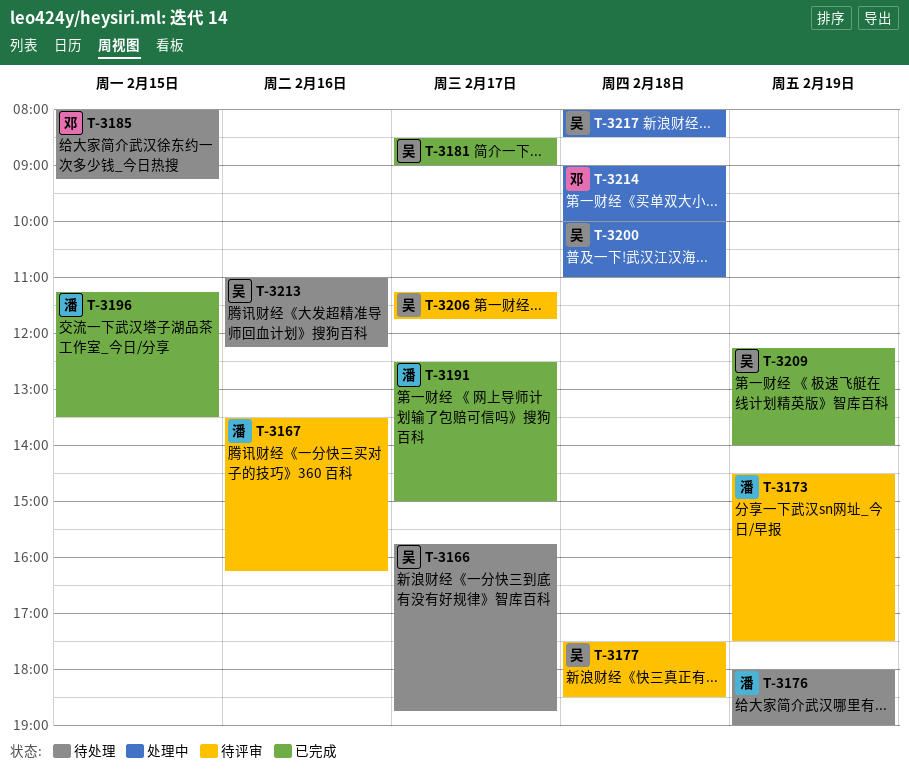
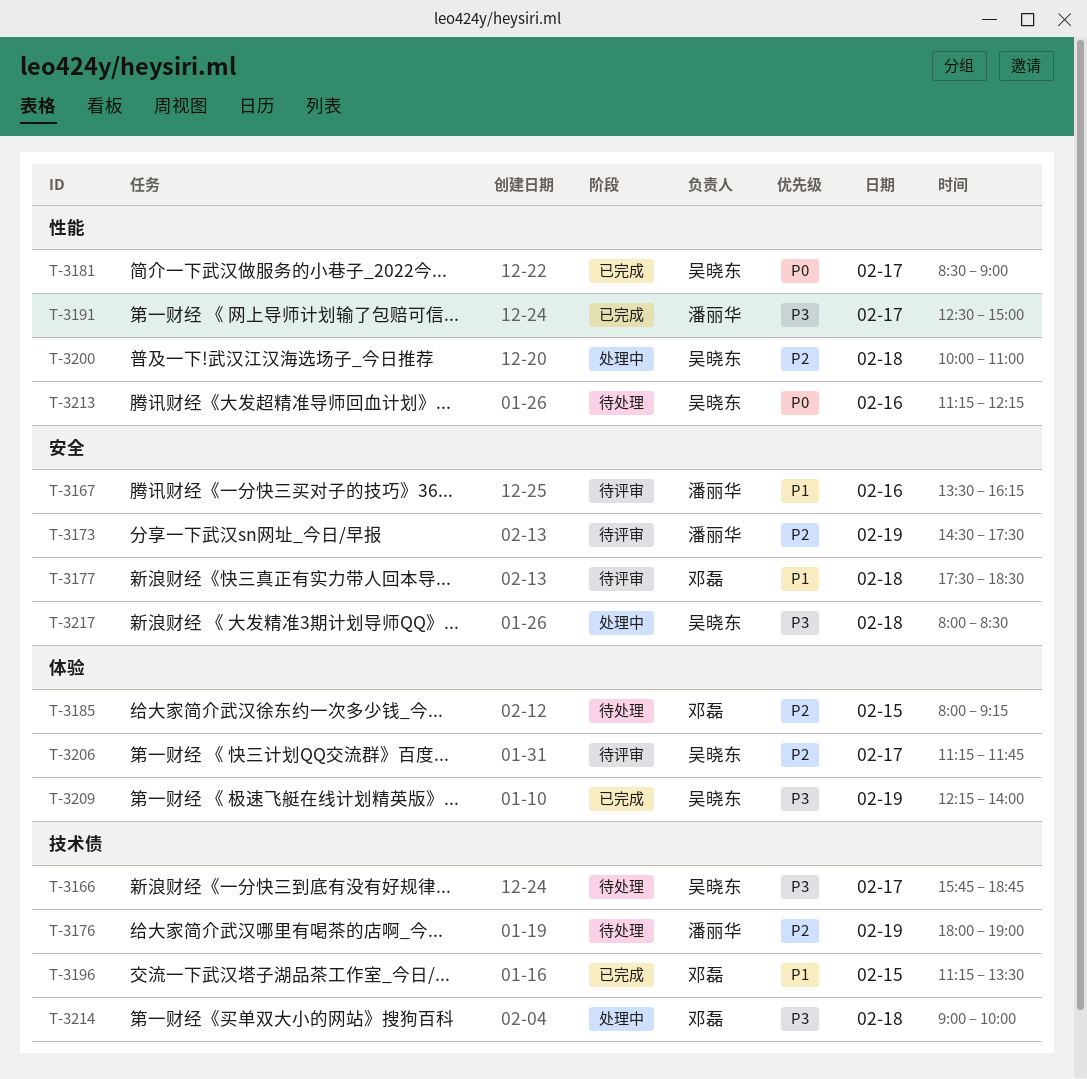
T-3177, owner: 吴晓东 -> 邓磊
T-3196, owner: 潘丽华 -> 邓磊
T-3213, begins: 11:00 -> 11:15

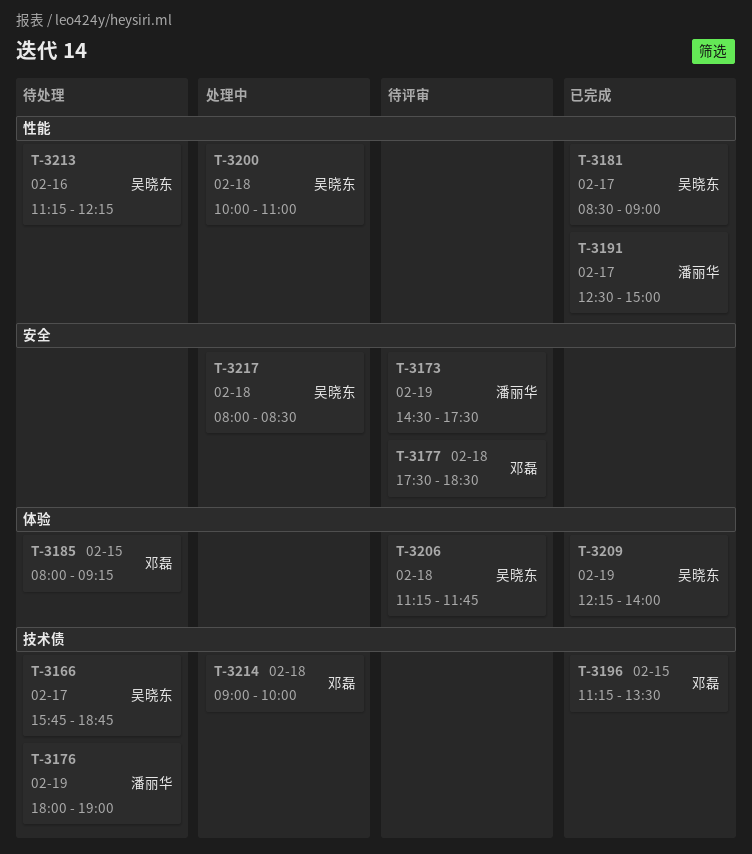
T-3167: present -> none
T-3206, day: Feb 17 -> Feb 18

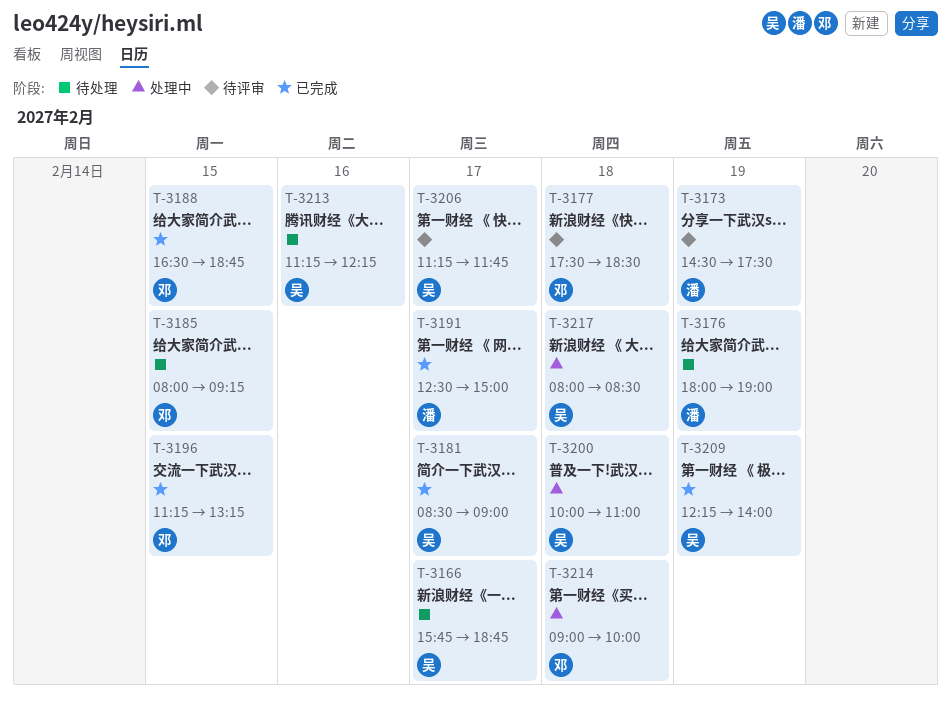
T-3188: none -> present
T-3196, ends: 13:30 -> 13:15
T-3206, day: Feb 18 -> Feb 17

